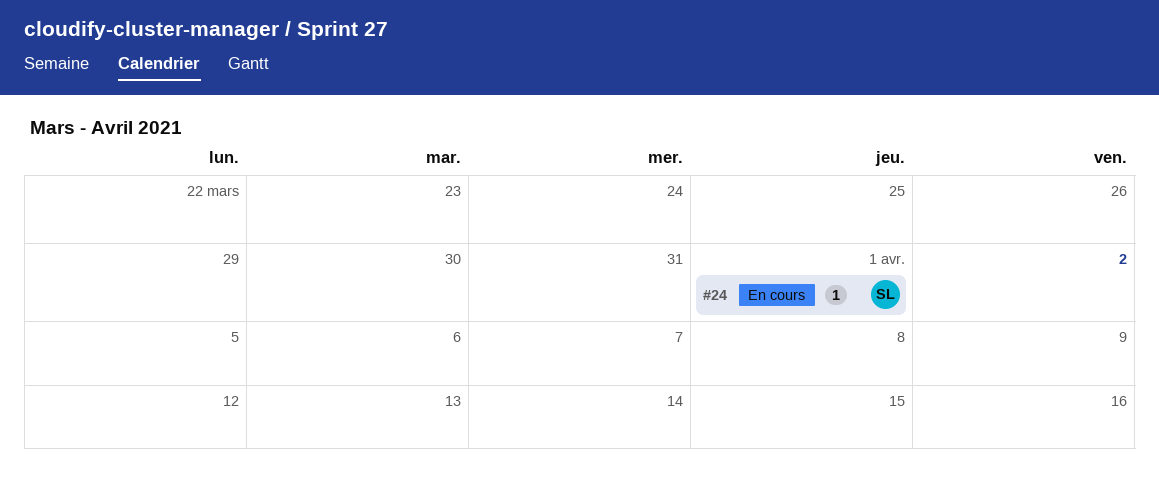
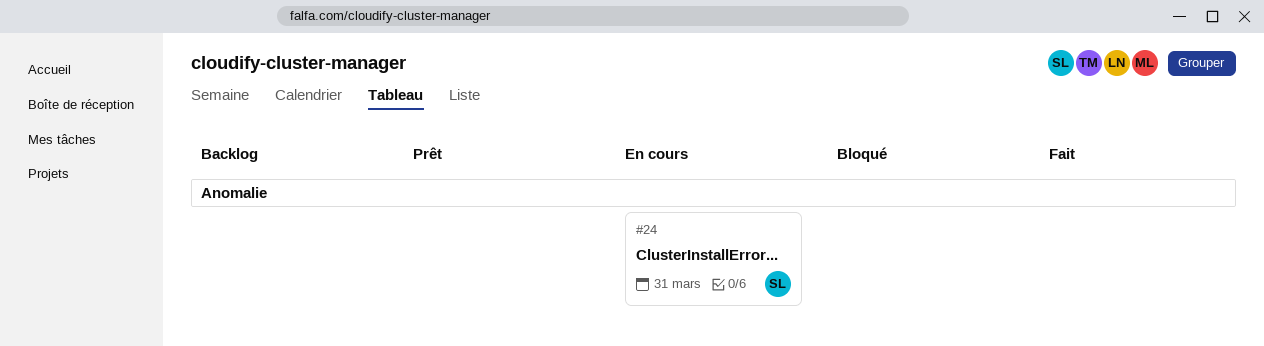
#24, due: Apr 1 -> Mar 31

